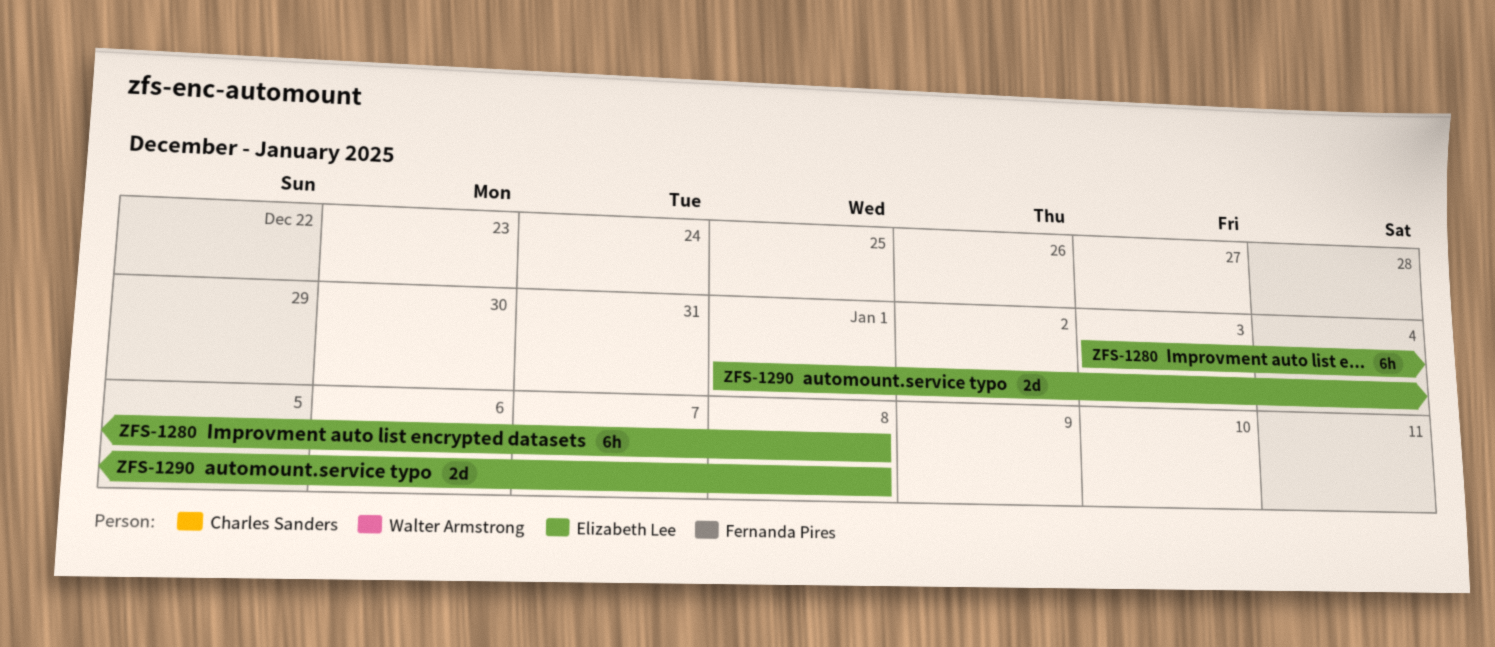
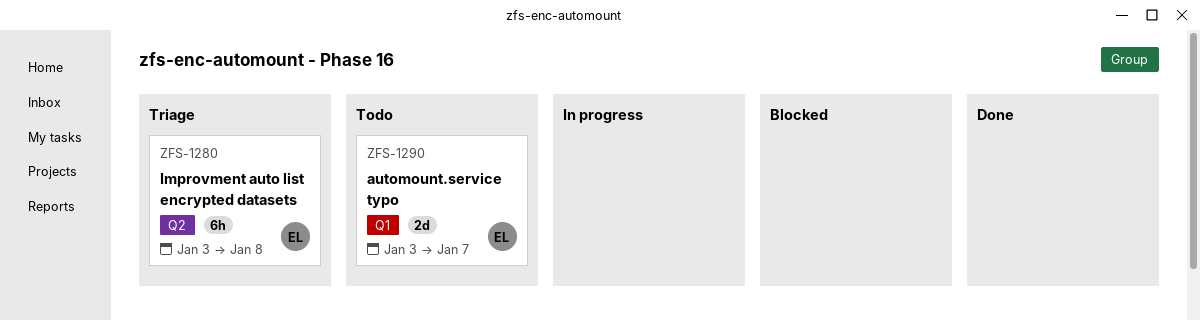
ZFS-1290, start: Jan 1 -> Jan 3
ZFS-1290, due: Jan 8 -> Jan 7

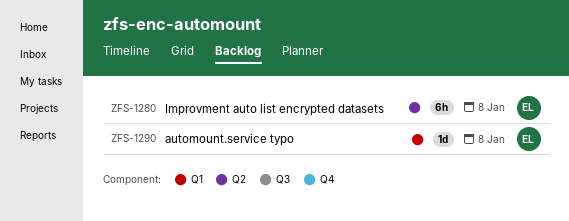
ZFS-1290, estimate: 2d -> 1d
ZFS-1290, due: Jan 7 -> Jan 8

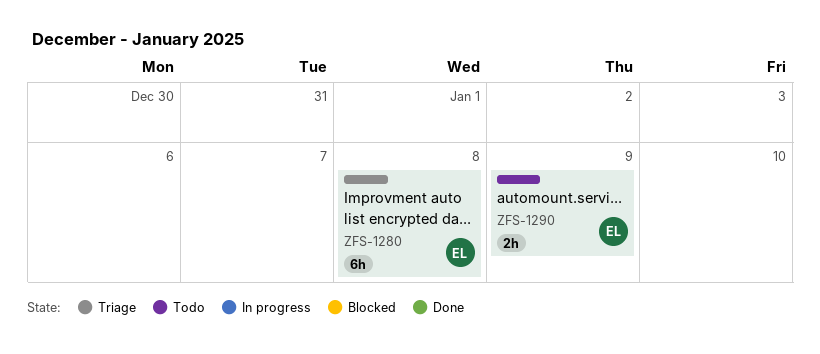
ZFS-1290, estimate: 1d -> 2h
ZFS-1290, due: Jan 8 -> Jan 9

